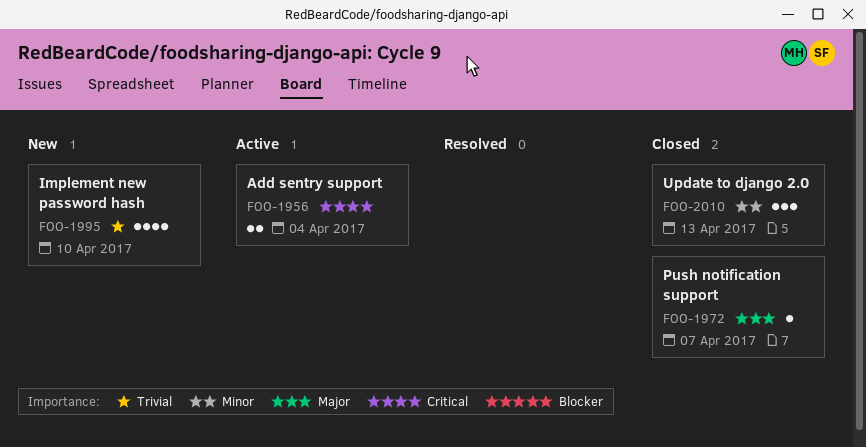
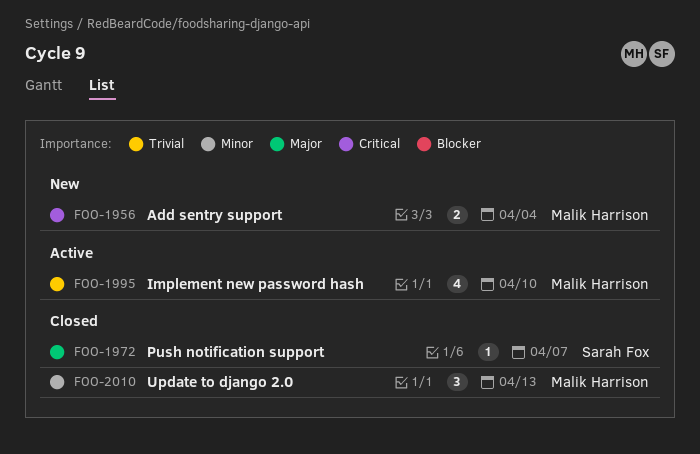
FOO-1956, status: Active -> New
FOO-1995, status: New -> Active

